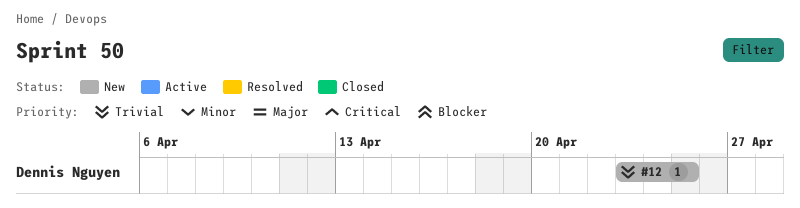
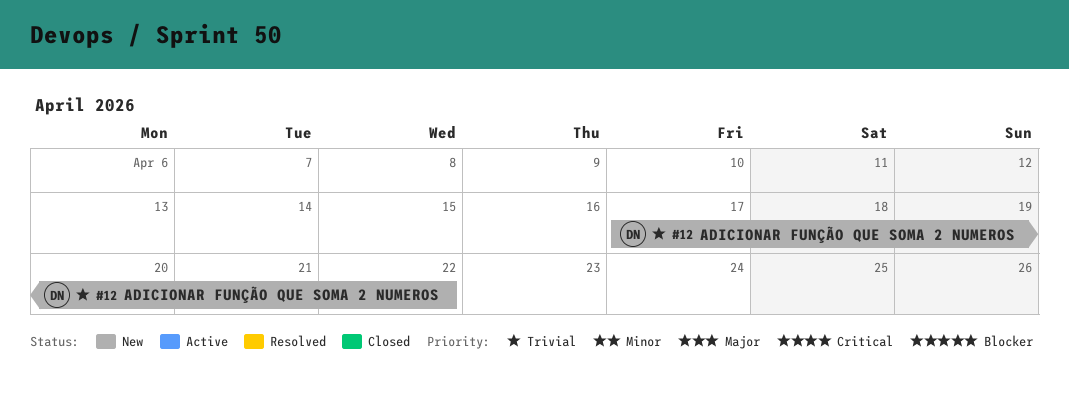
#12, start: Apr 23 -> Apr 17
#12, due: Apr 25 -> Apr 22

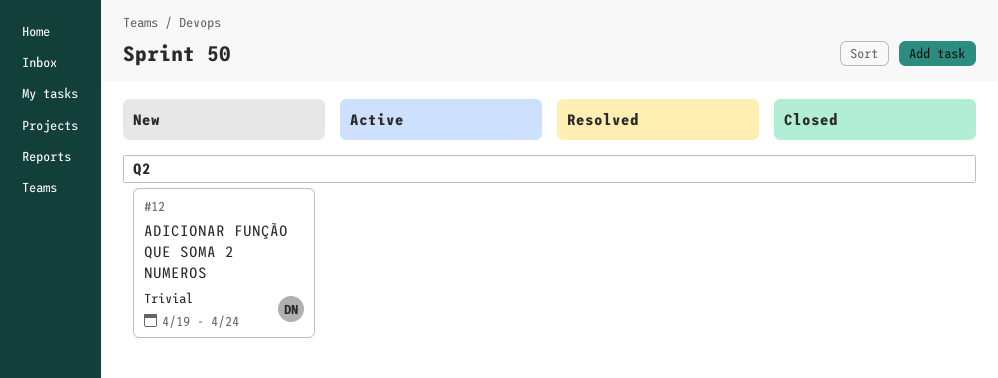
#12, start: Apr 17 -> Apr 19
#12, due: Apr 22 -> Apr 24

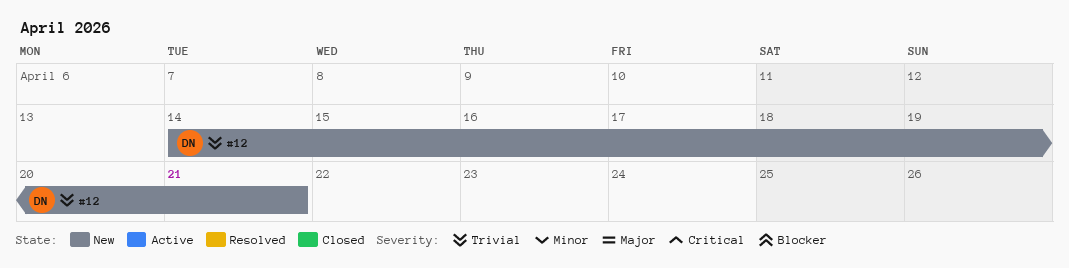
#12, start: Apr 19 -> Apr 14
#12, due: Apr 24 -> Apr 21

